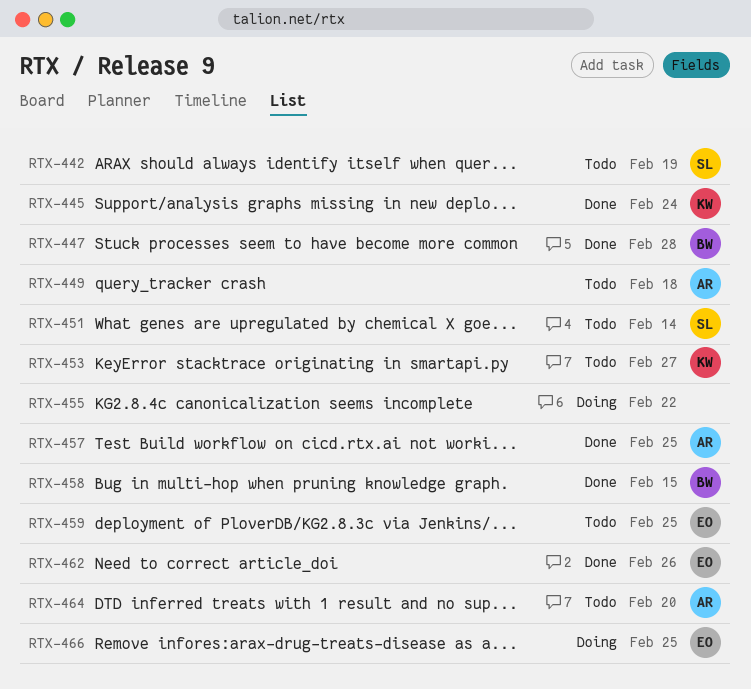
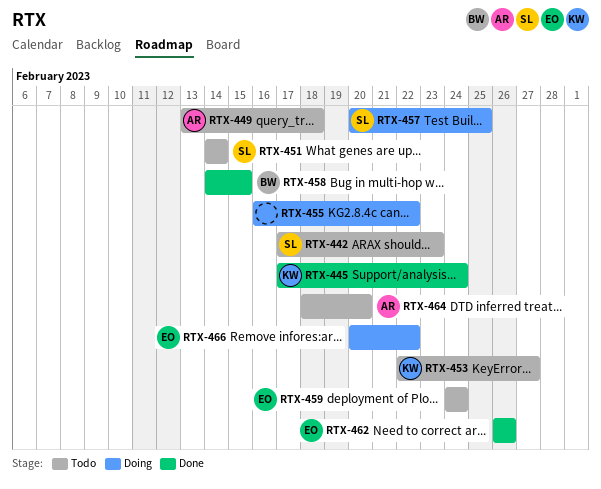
RTX-442, due: Feb 19 -> Feb 23
RTX-447: present -> none
RTX-457, status: Done -> Doing
RTX-457, owner: AR -> SL
RTX-459, due: Feb 25 -> Feb 24
RTX-466, due: Feb 25 -> Feb 22

